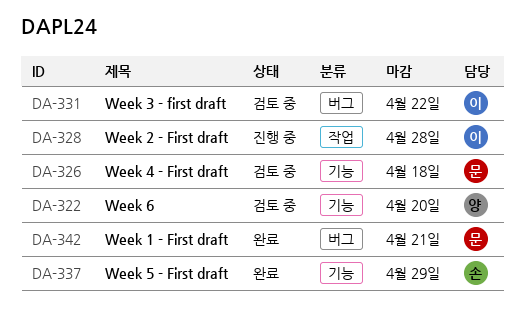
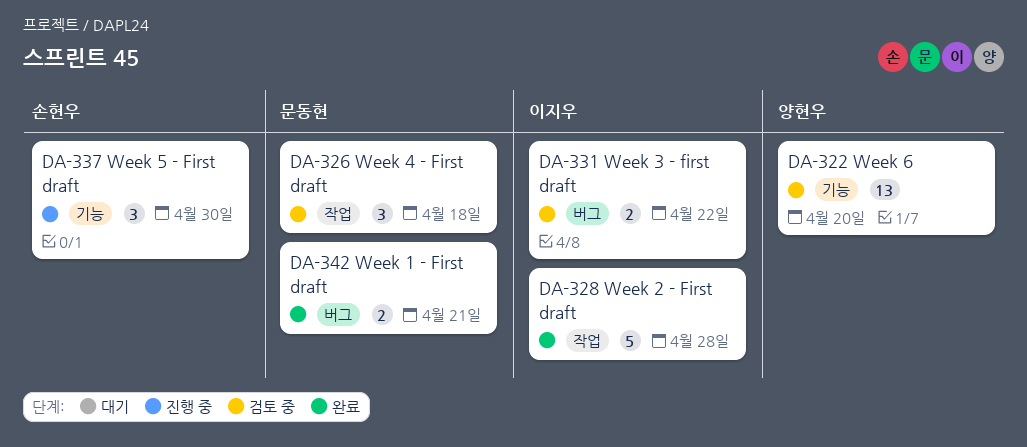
DA-326, label: 기능 -> 작업
DA-328, status: 진행 중 -> 완료
DA-337, status: 완료 -> 진행 중
DA-337, due: Apr 29 -> Apr 30

